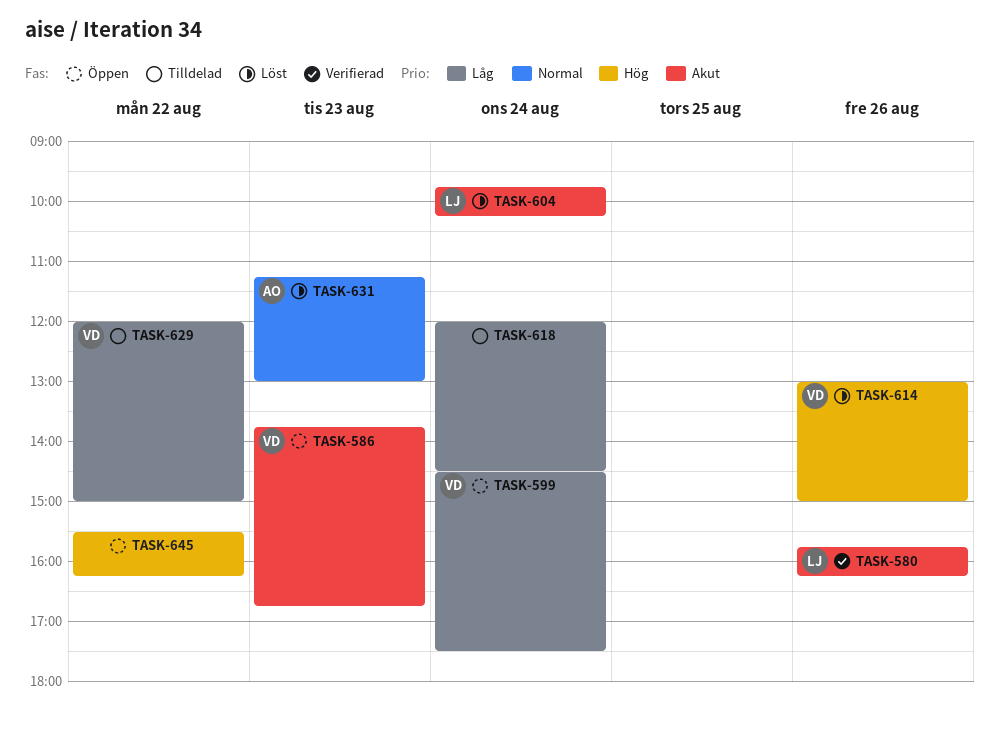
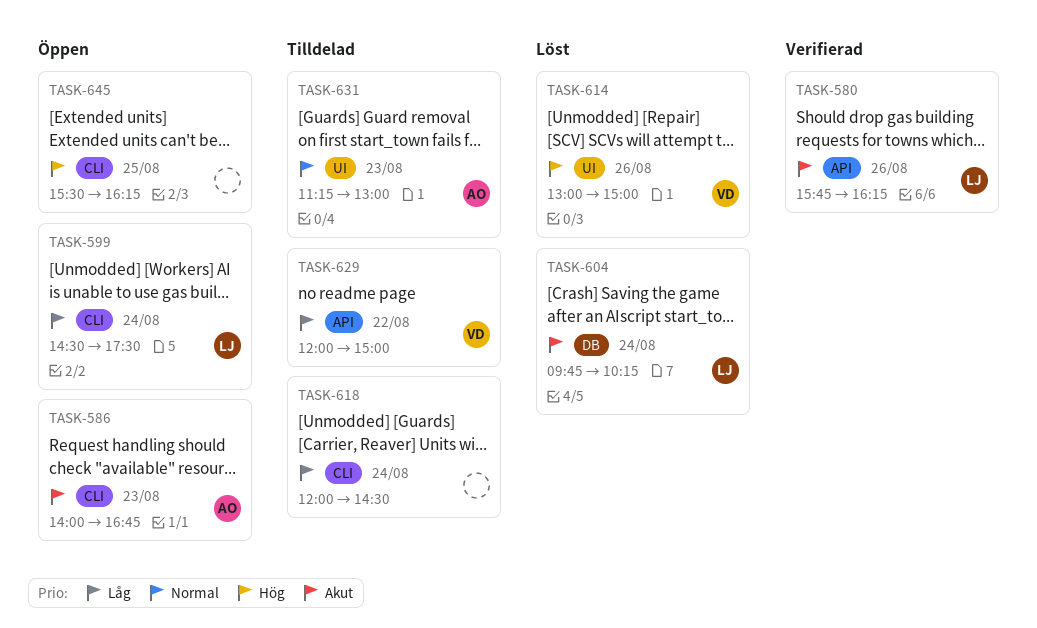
TASK-586, owner: VD -> AO
TASK-586, begins: 13:45 -> 14:00
TASK-599, owner: VD -> LJ
TASK-631, status: Löst -> Tilldelad
TASK-645, day: Aug 22 -> Aug 25

